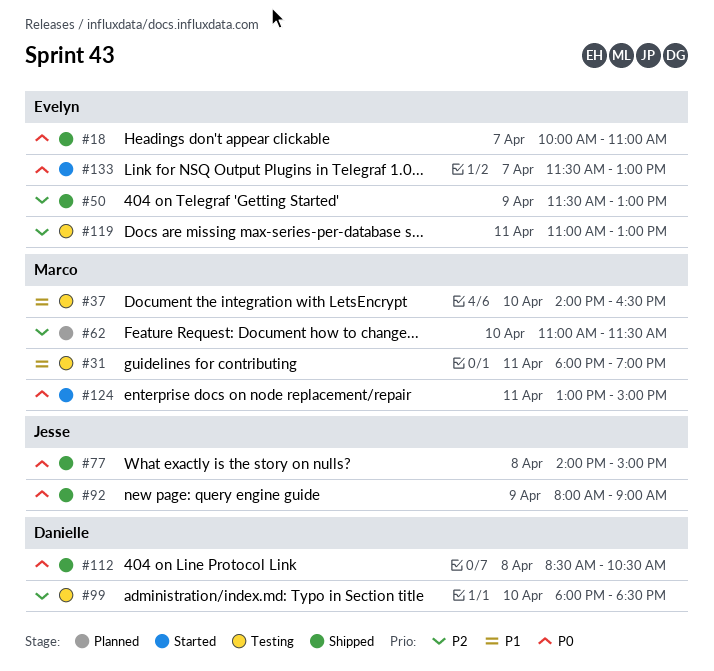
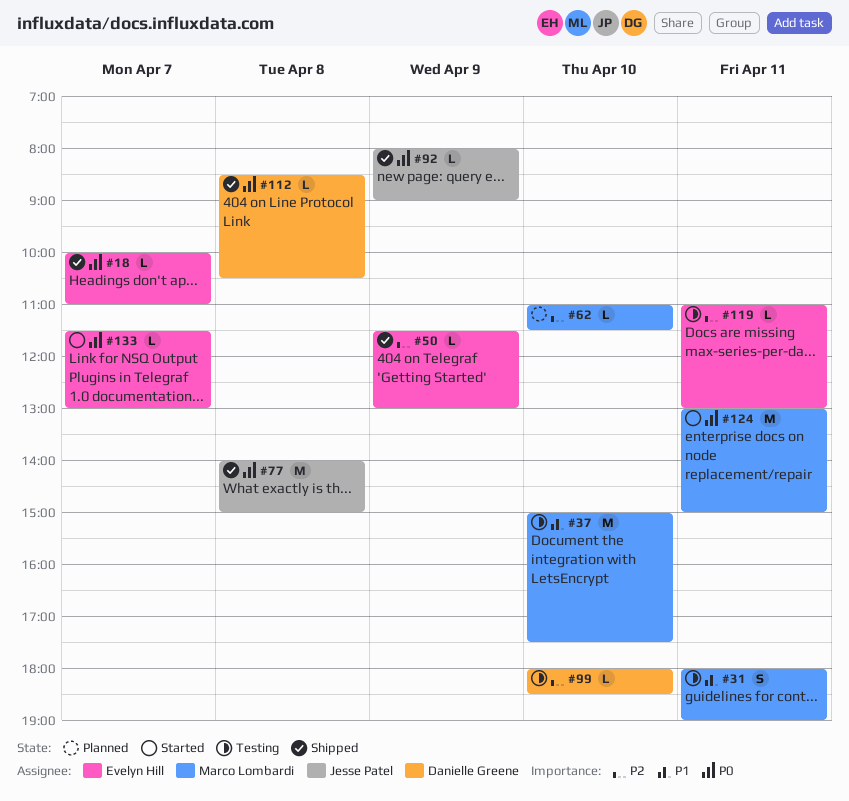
#37, begins: 14:00 -> 15:00
#37, ends: 16:30 -> 17:30

